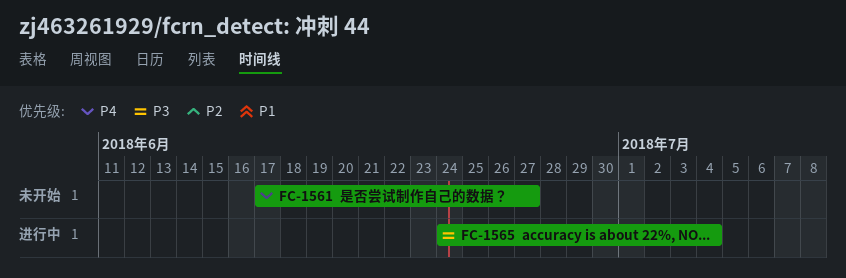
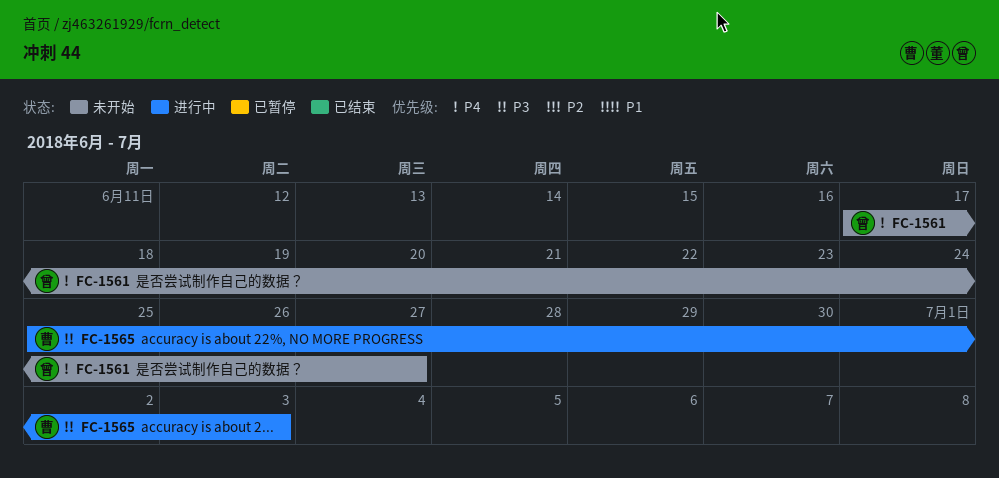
FC-1565, start: Jun 24 -> Jun 25
FC-1565, due: Jul 4 -> Jul 3

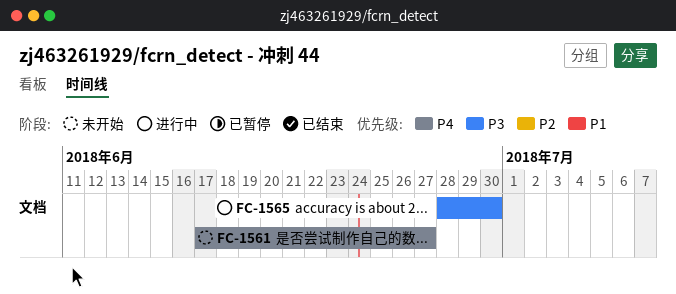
FC-1565, start: Jun 25 -> Jun 28
FC-1565, due: Jul 3 -> Jun 30

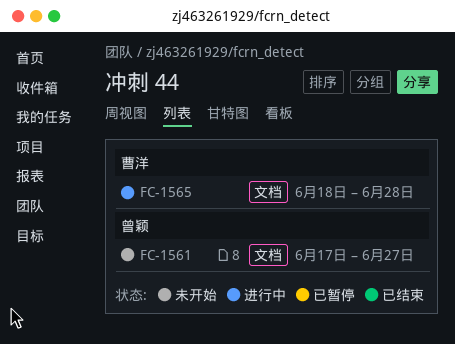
FC-1565, start: Jun 28 -> Jun 18
FC-1565, due: Jun 30 -> Jun 28

